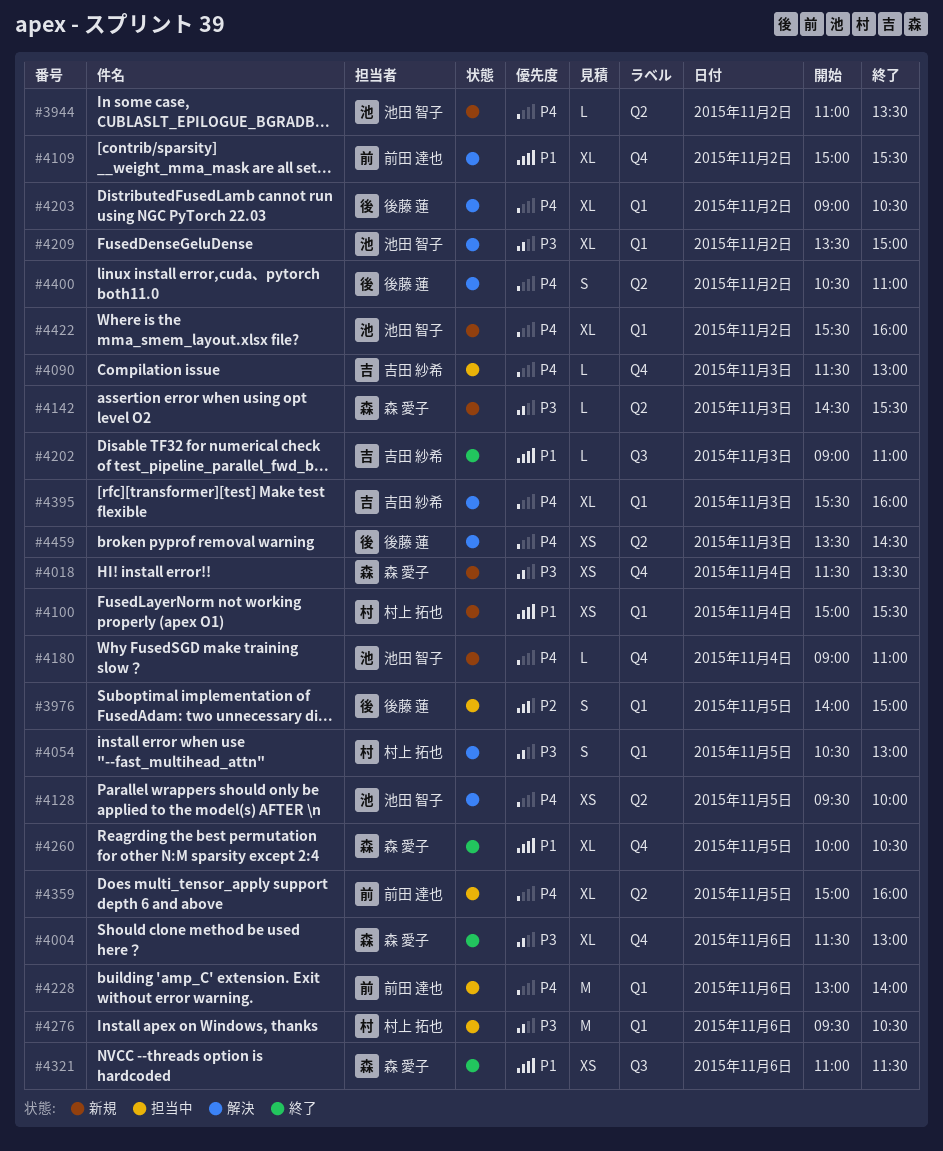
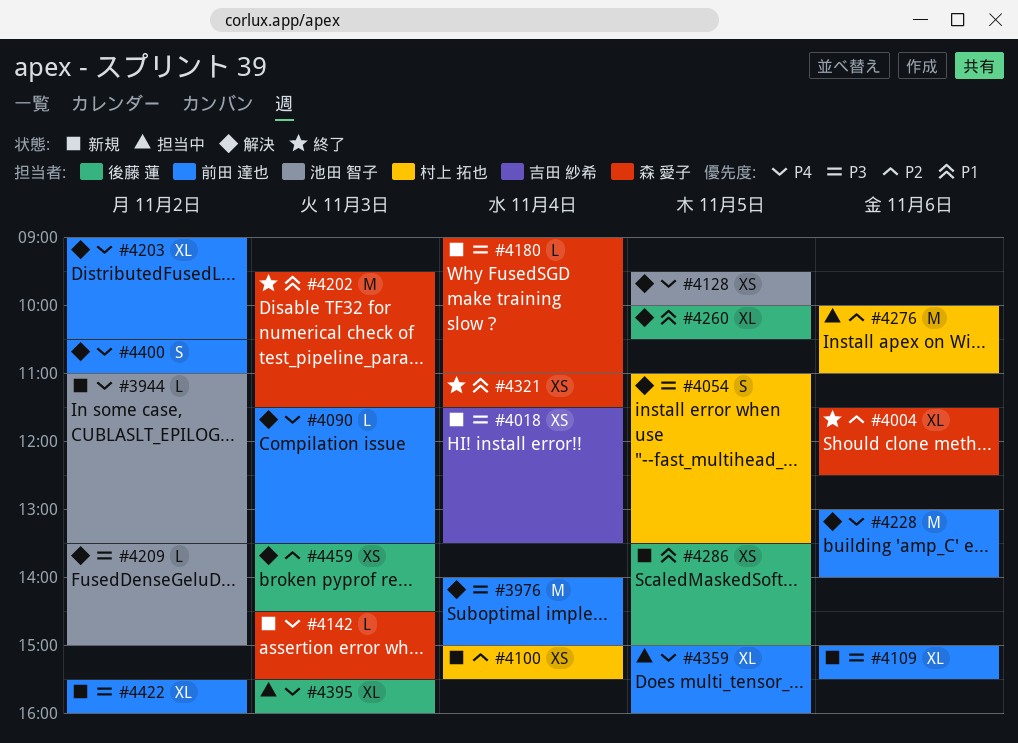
#3976, status: 担当中 -> 解決
#3976, owner: 後藤 蓮 -> 前田 達也
#3976, priority: P2 -> P3
#3976, estimate: S -> M
#3976, day: Nov 5 -> Nov 4
#4004, priority: P3 -> P2
#4004, ends: 13:00 -> 12:30
#4018, owner: 森 愛子 -> 吉田 紗希
#4054, begins: 10:30 -> 11:00
#4054, ends: 13:00 -> 13:30
#4090, status: 担当中 -> 解決
#4090, owner: 吉田 紗希 -> 前田 達也
#4090, ends: 13:00 -> 13:30
#4100, priority: P1 -> P2
#4109, status: 解決 -> 新規
#4109, priority: P1 -> P3
#4109, day: Nov 2 -> Nov 6
#4142, priority: P3 -> P4
#4180, owner: 池田 智子 -> 森 愛子
#4180, priority: P4 -> P3
#4202, owner: 吉田 紗希 -> 森 愛子
#4202, estimate: L -> M
#4202, begins: 09:00 -> 09:30
#4202, ends: 11:00 -> 11:30
#4203, owner: 後藤 蓮 -> 前田 達也
#4209, estimate: XL -> L
#4228, status: 担当中 -> 解決
#4260, status: 終了 -> 解決
#4260, owner: 森 愛子 -> 後藤 蓮
#4276, priority: P3 -> P2
#4276, begins: 09:30 -> 10:00
#4276, ends: 10:30 -> 11:00
#4286: none -> present
#4321, day: Nov 6 -> Nov 4
#4395, status: 解決 -> 担当中
#4395, owner: 吉田 紗希 -> 後藤 蓮
#4400, owner: 後藤 蓮 -> 前田 達也
#4422, owner: 池田 智子 -> 前田 達也
#4422, priority: P4 -> P3
#4459, priority: P4 -> P2

